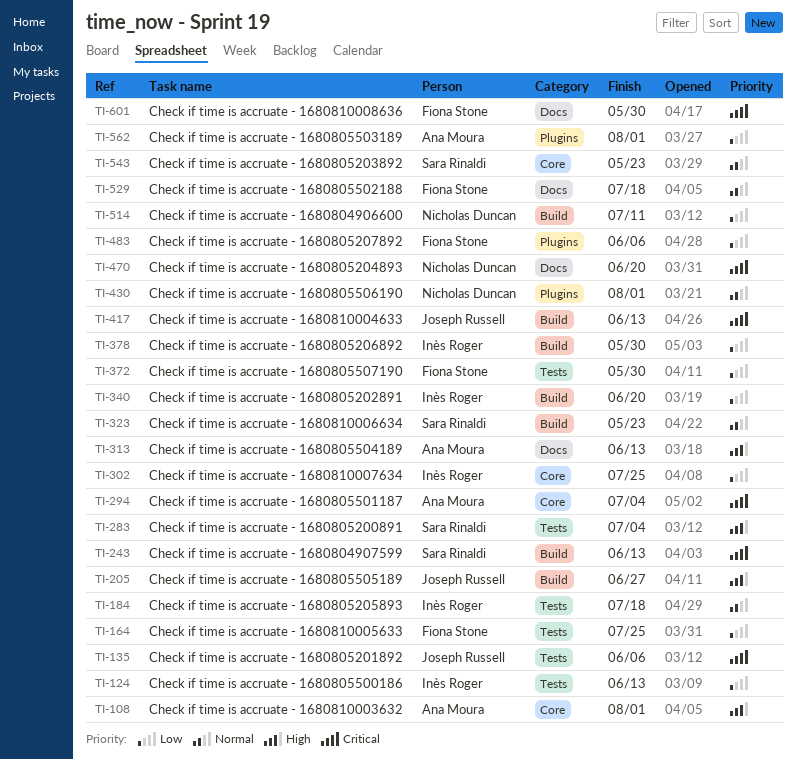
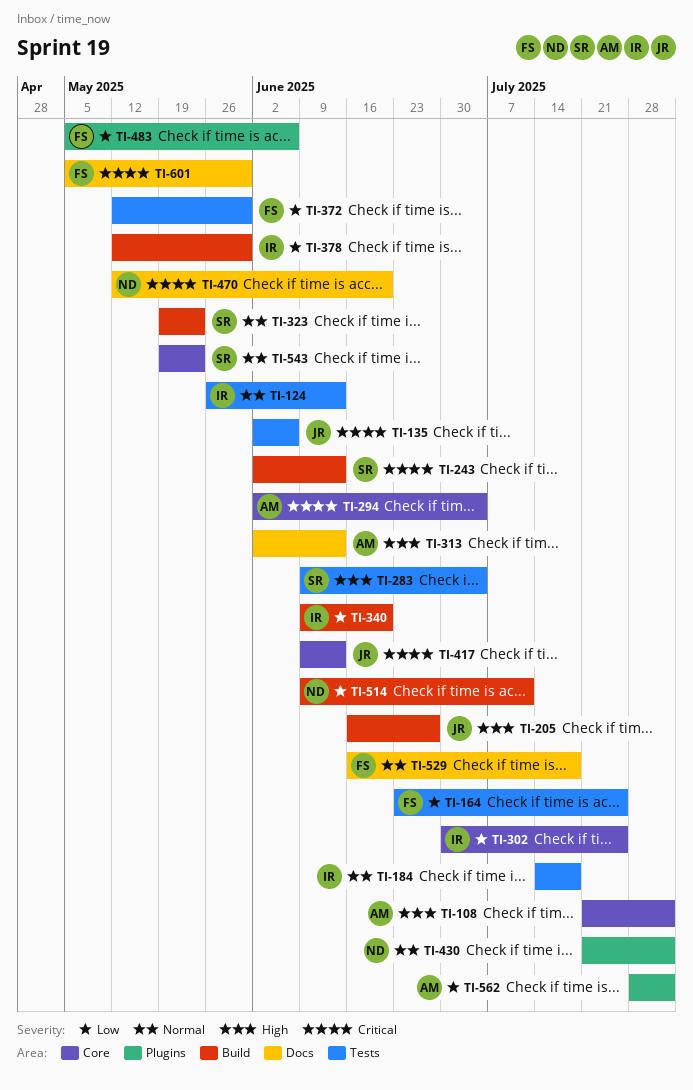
TI-124, priority: Low -> Normal
TI-417, label: Build -> Core

